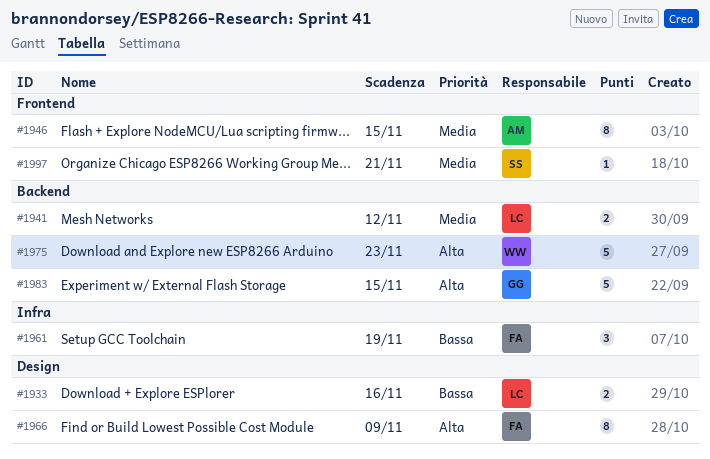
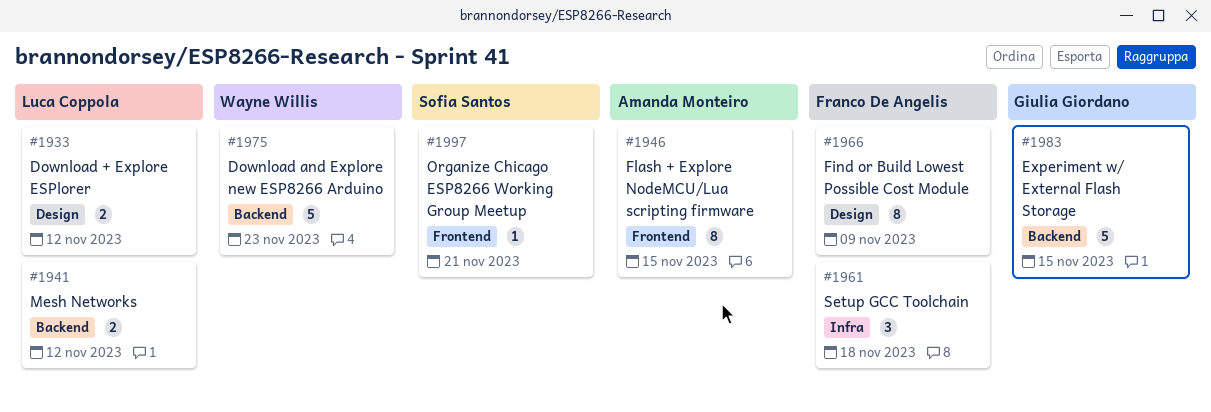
#1933, due: Nov 16 -> Nov 12
#1961, due: Nov 19 -> Nov 18

